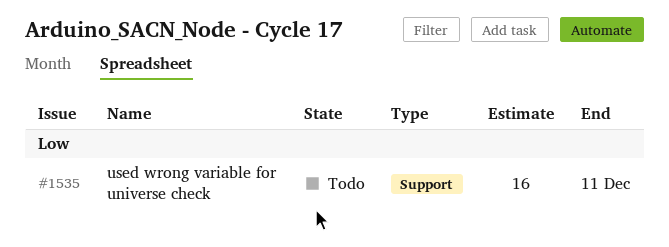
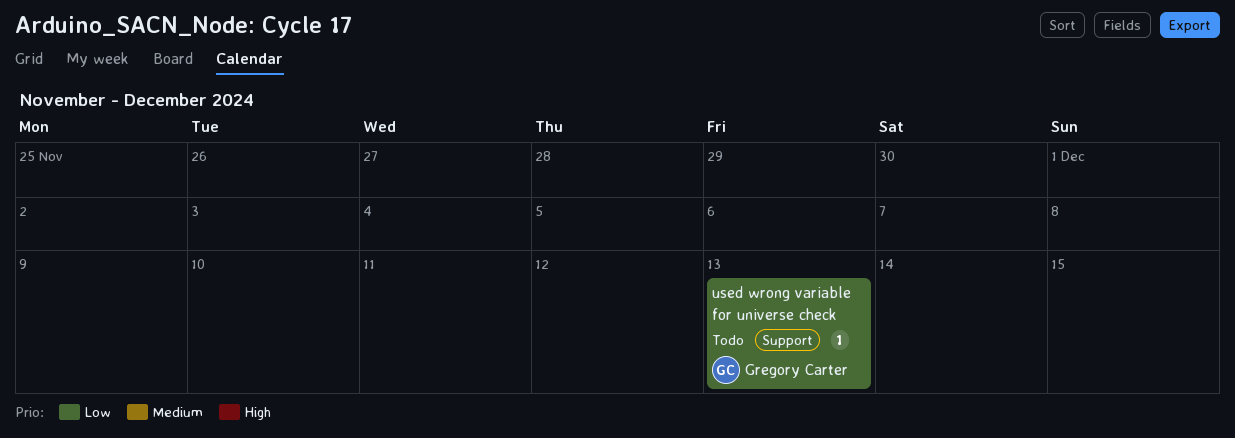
used wrong variable for universe check, estimate: 16 -> 1
used wrong variable for universe check, due: Dec 11 -> Dec 13

